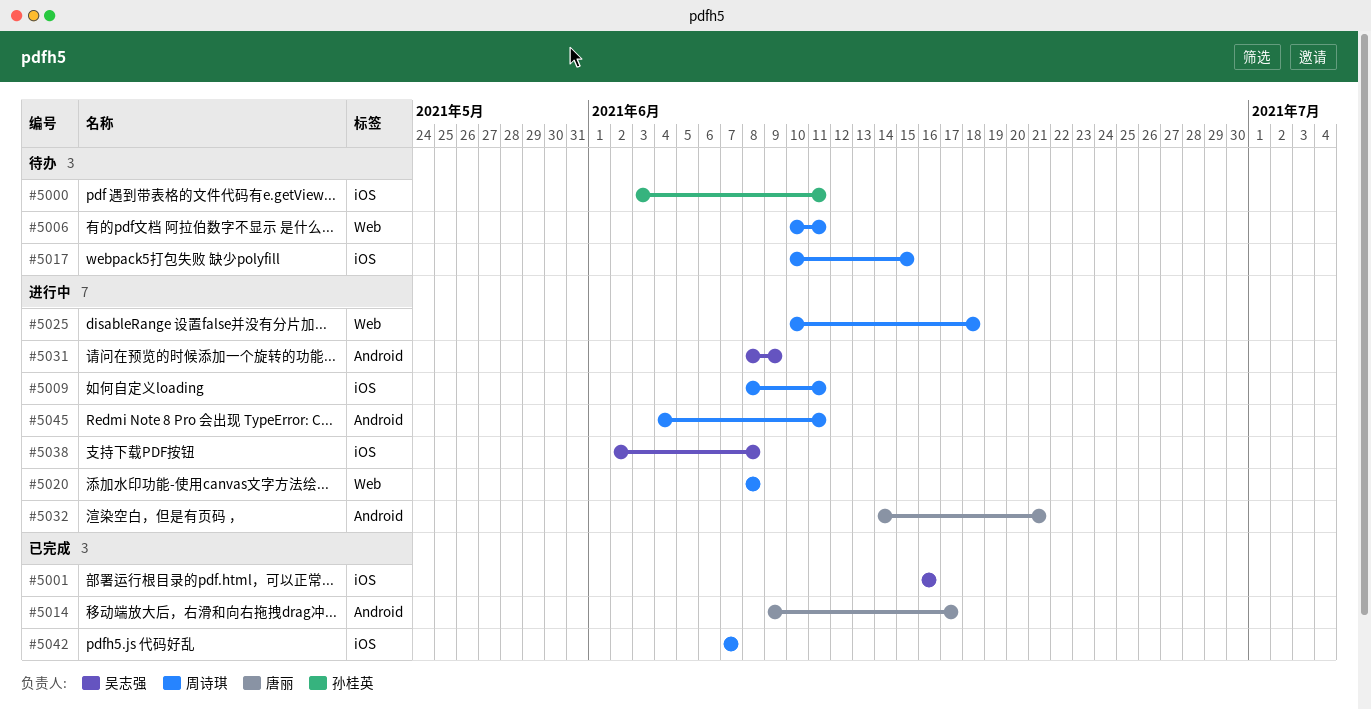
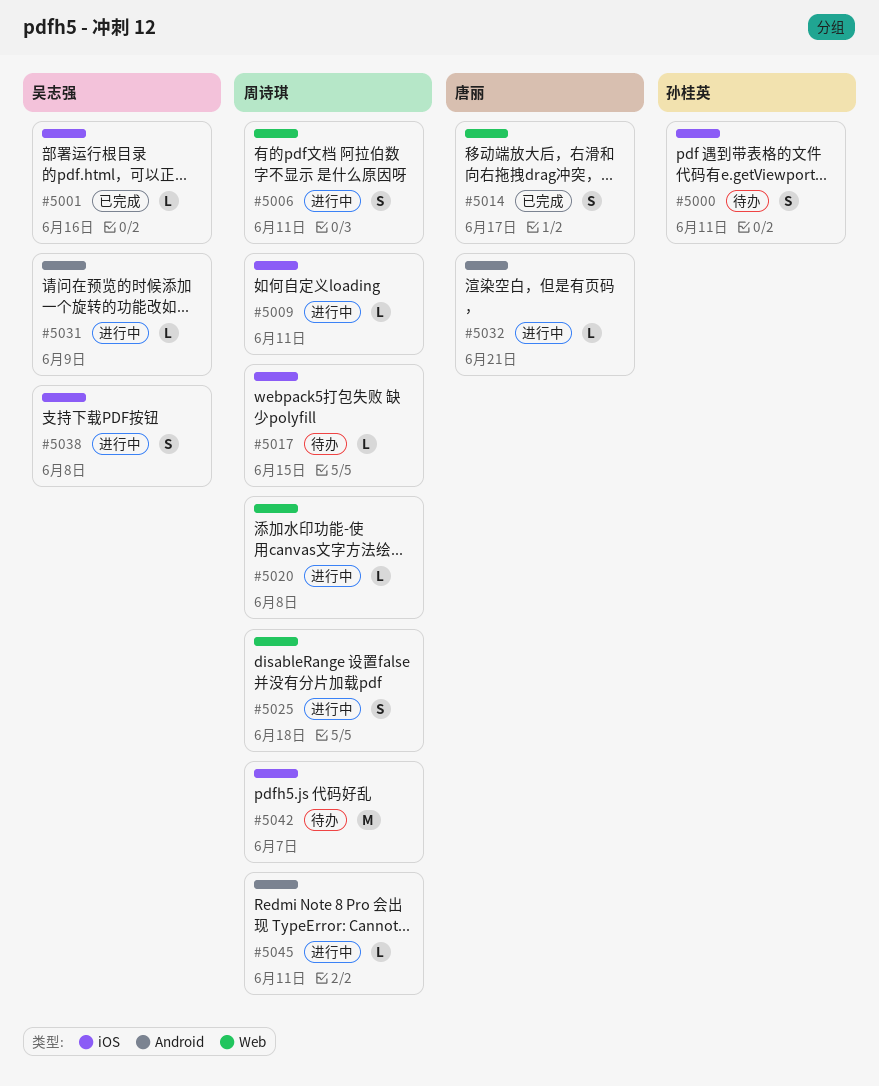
#5006, status: 待办 -> 进行中
#5014, label: Android -> Web
#5042, status: 已完成 -> 待办

